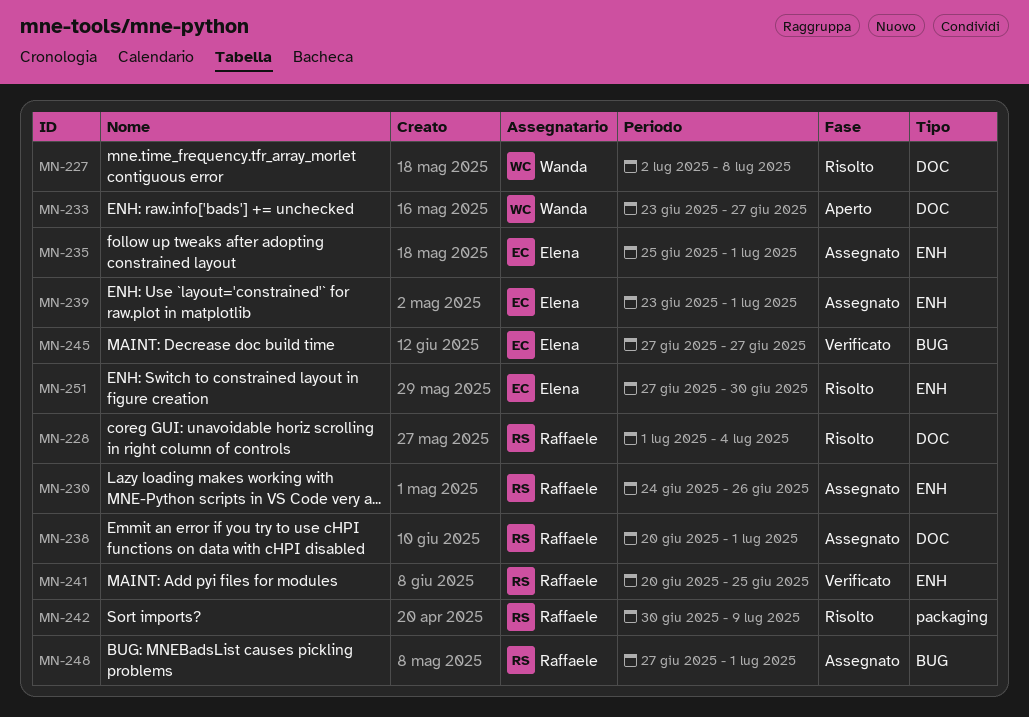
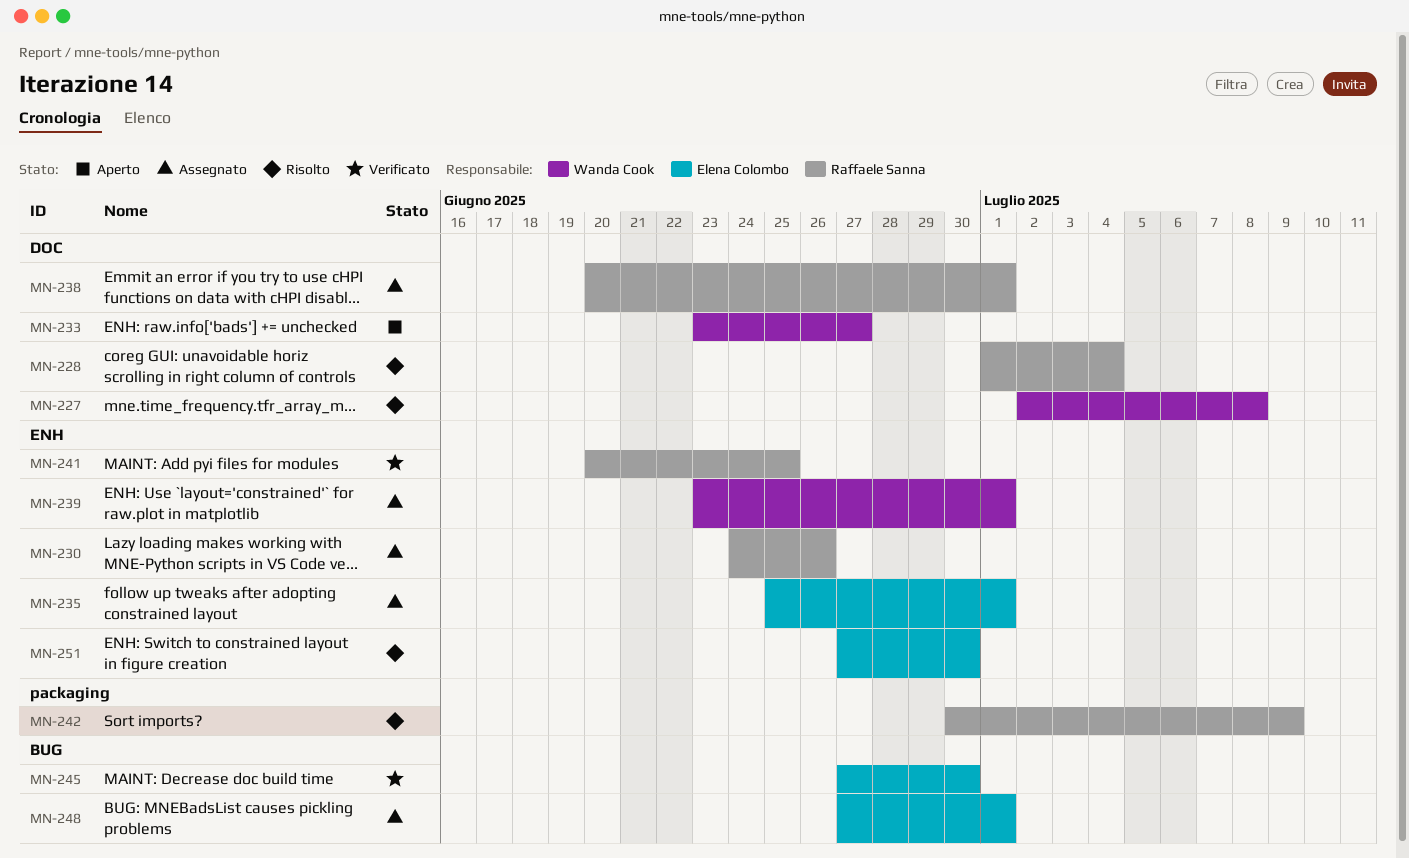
MN-239, owner: Elena Colombo -> Wanda Cook
MN-245, due: Jun 27 -> Jun 30
MN-248, owner: Raffaele Sanna -> Elena Colombo

